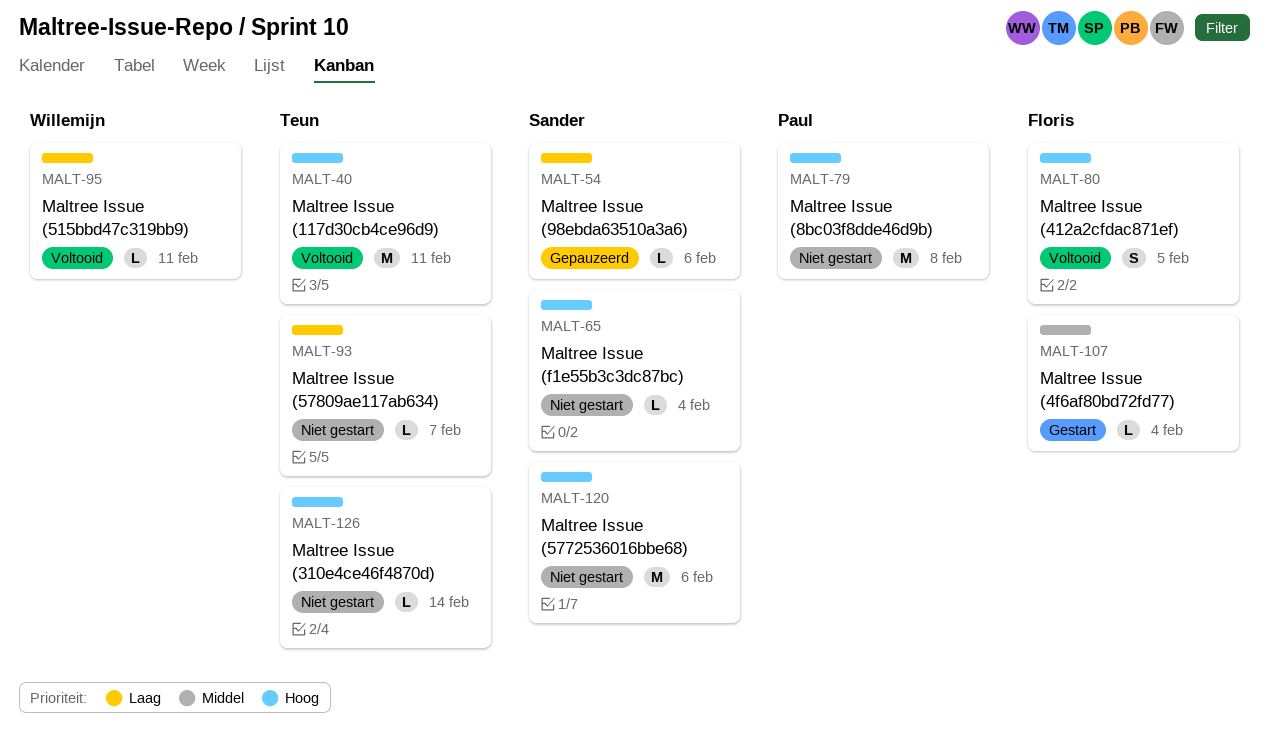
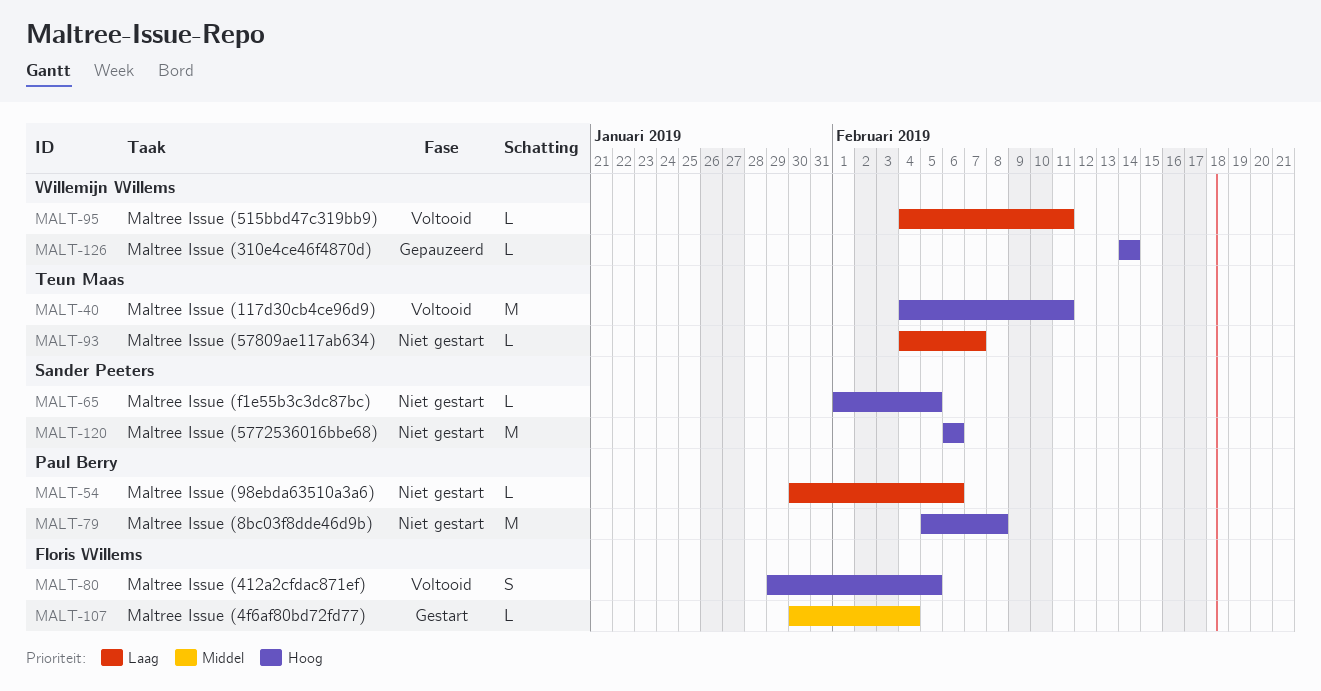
MALT-54, status: Gepauzeerd -> Niet gestart
MALT-54, owner: Sander Peeters -> Paul Berry
MALT-65, due: Feb 4 -> Feb 5
MALT-126, status: Niet gestart -> Gepauzeerd
MALT-126, owner: Teun Maas -> Willemijn Willems

